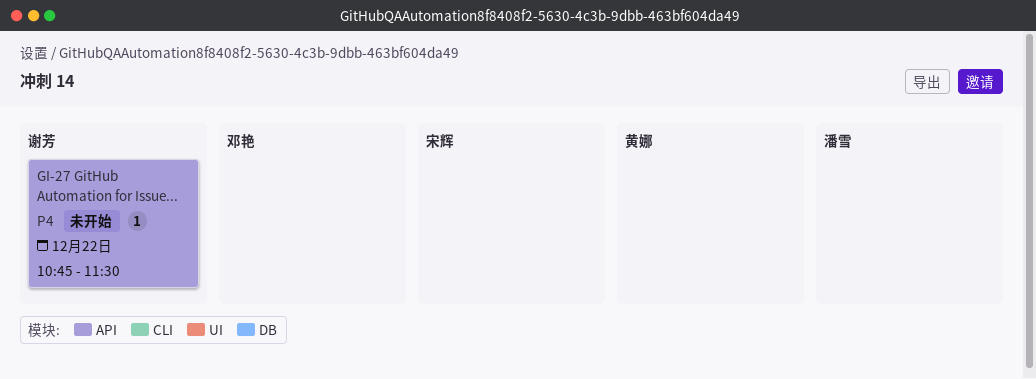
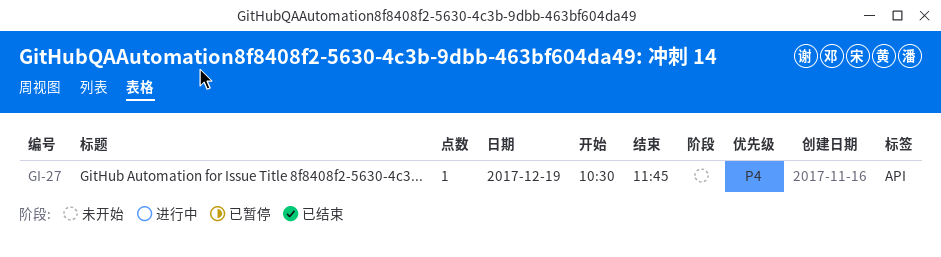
GI-27, day: Dec 22 -> Dec 19
GI-27, begins: 10:45 -> 10:30
GI-27, ends: 11:30 -> 11:45

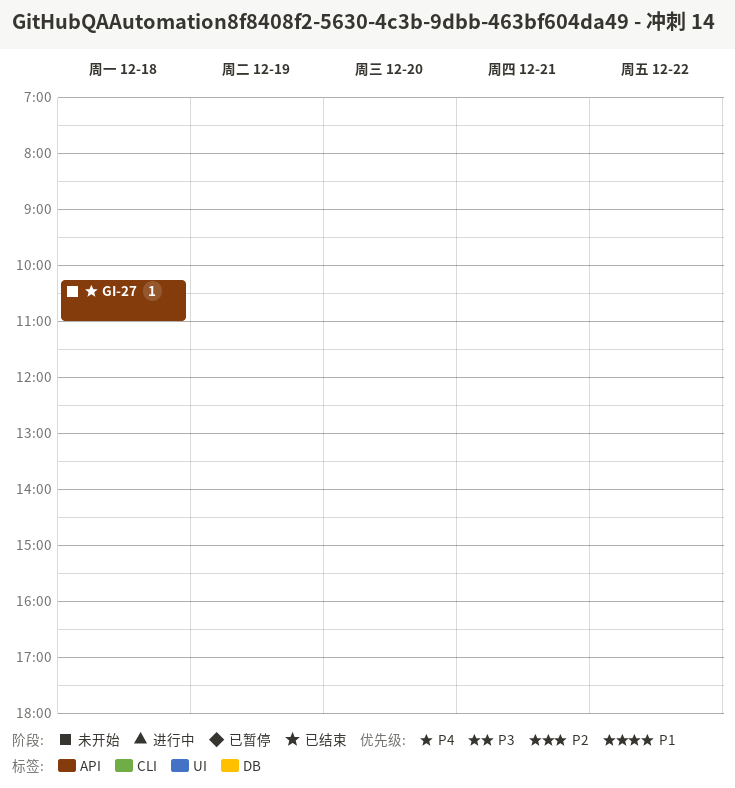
GI-27, day: Dec 19 -> Dec 18
GI-27, begins: 10:30 -> 10:15
GI-27, ends: 11:45 -> 11:00

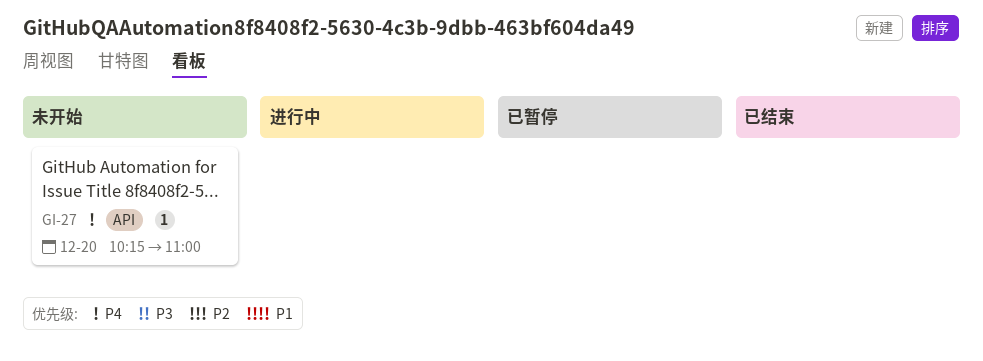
GI-27, day: Dec 18 -> Dec 20

